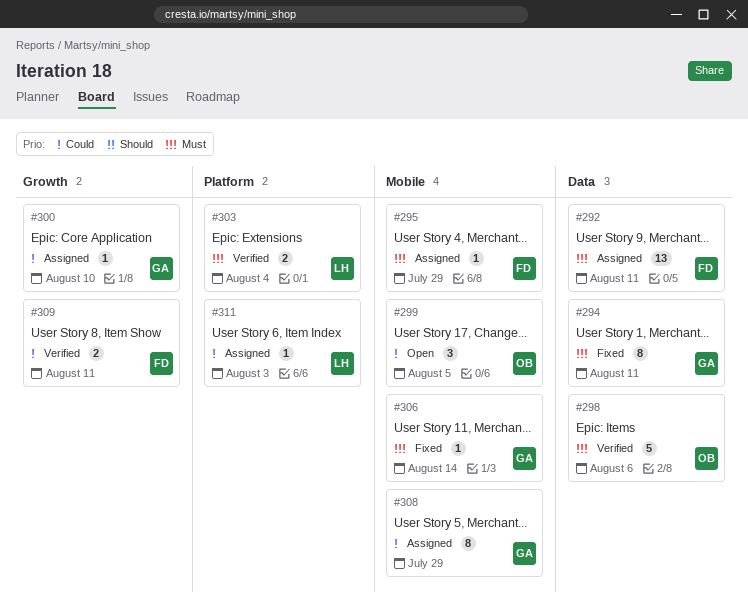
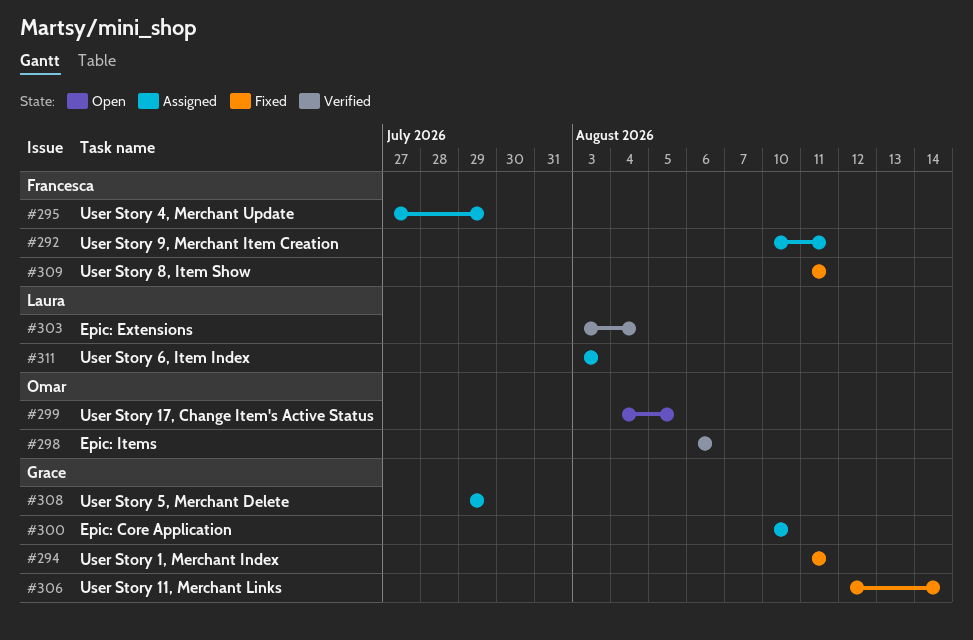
#309, status: Verified -> Fixed

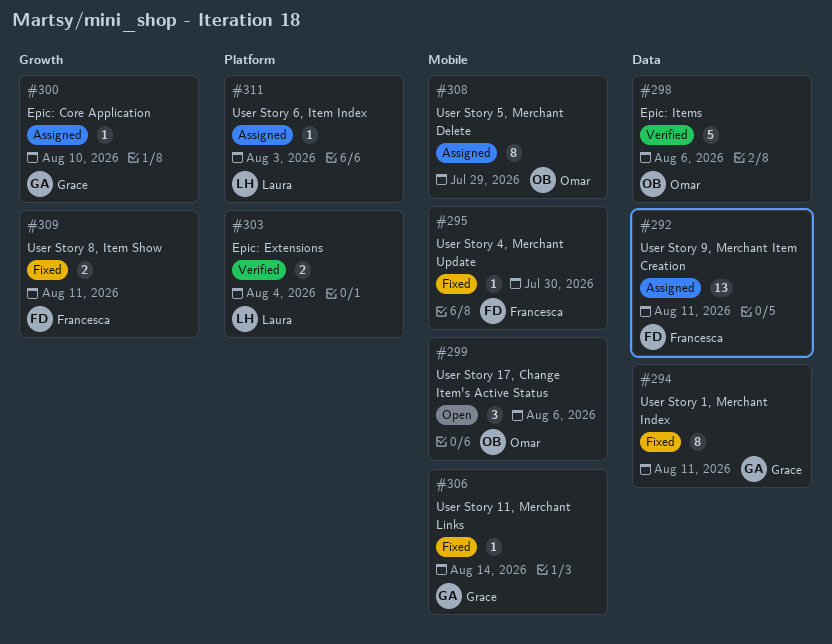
#295, status: Assigned -> Fixed
#295, due: Jul 29 -> Jul 30
#299, due: Aug 5 -> Aug 6
#308, owner: Grace -> Omar

